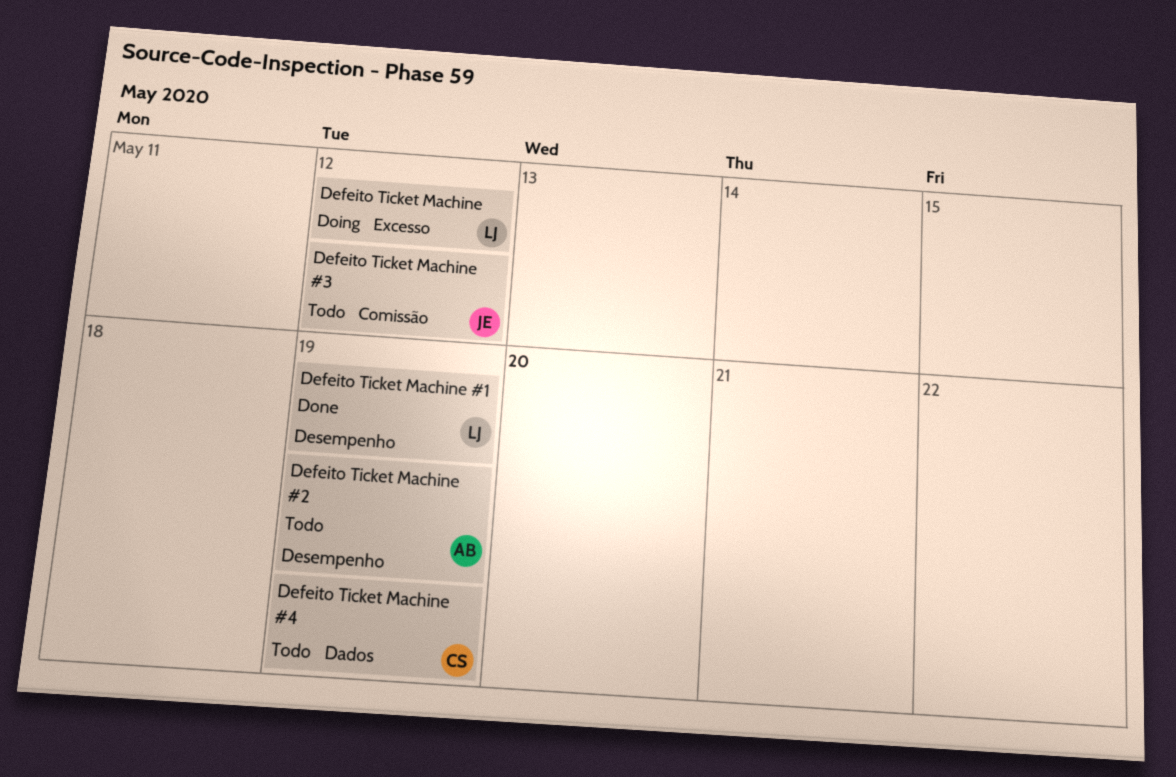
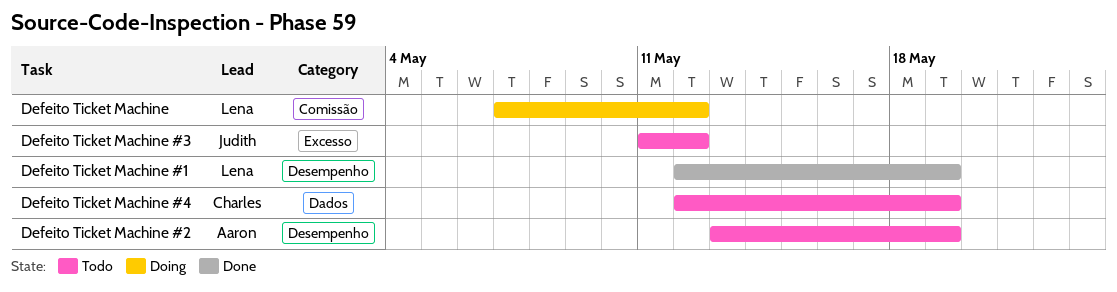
Defeito Ticket Machine, label: Excesso -> Comissão
Defeito Ticket Machine #3, label: Comissão -> Excesso

